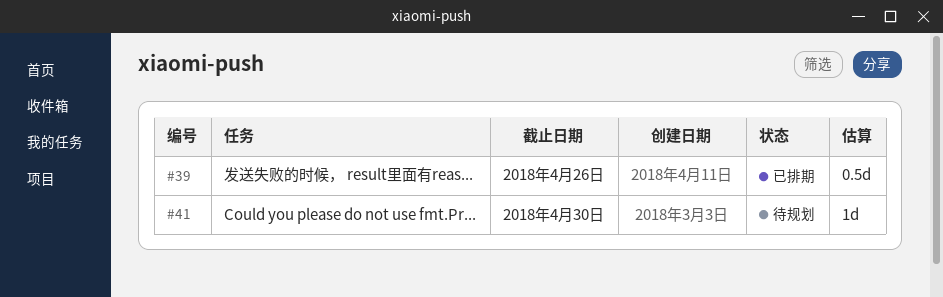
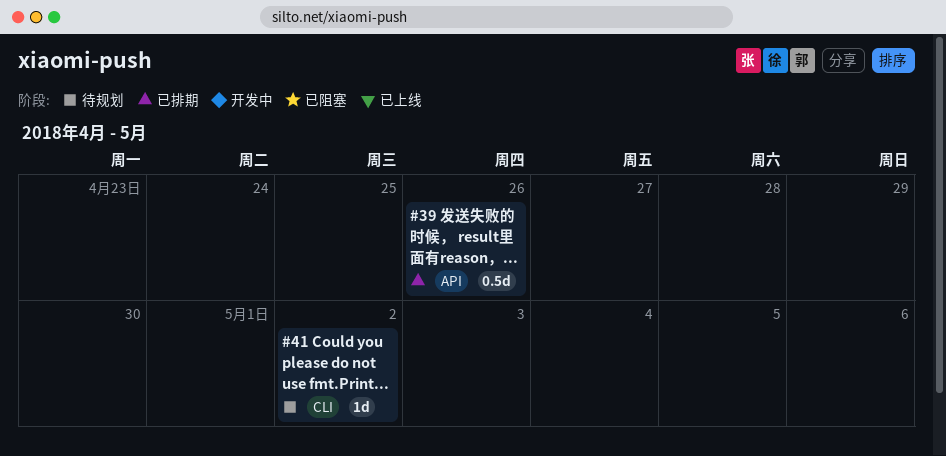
#41, due: Apr 30 -> May 2

